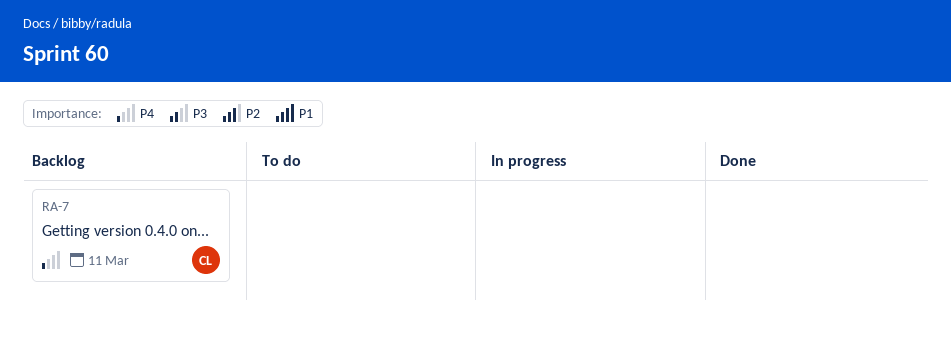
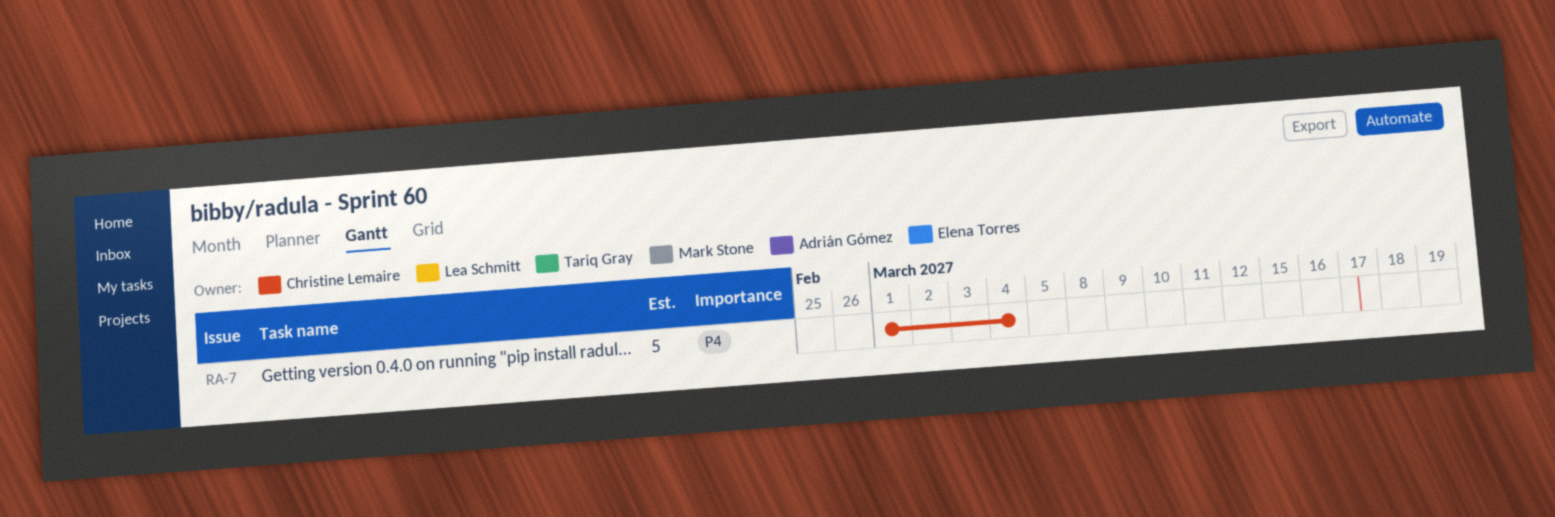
RA-7, due: Mar 11 -> Mar 4

